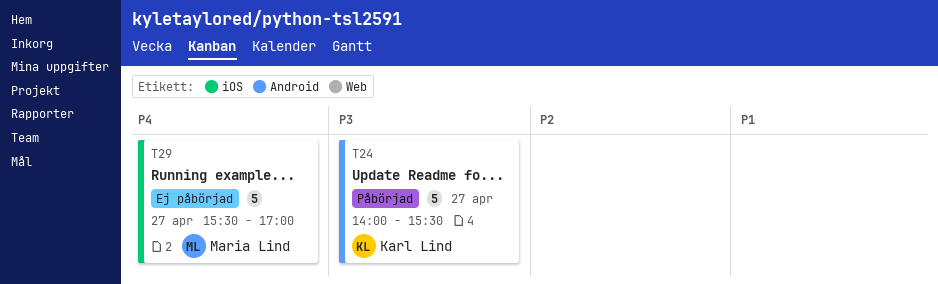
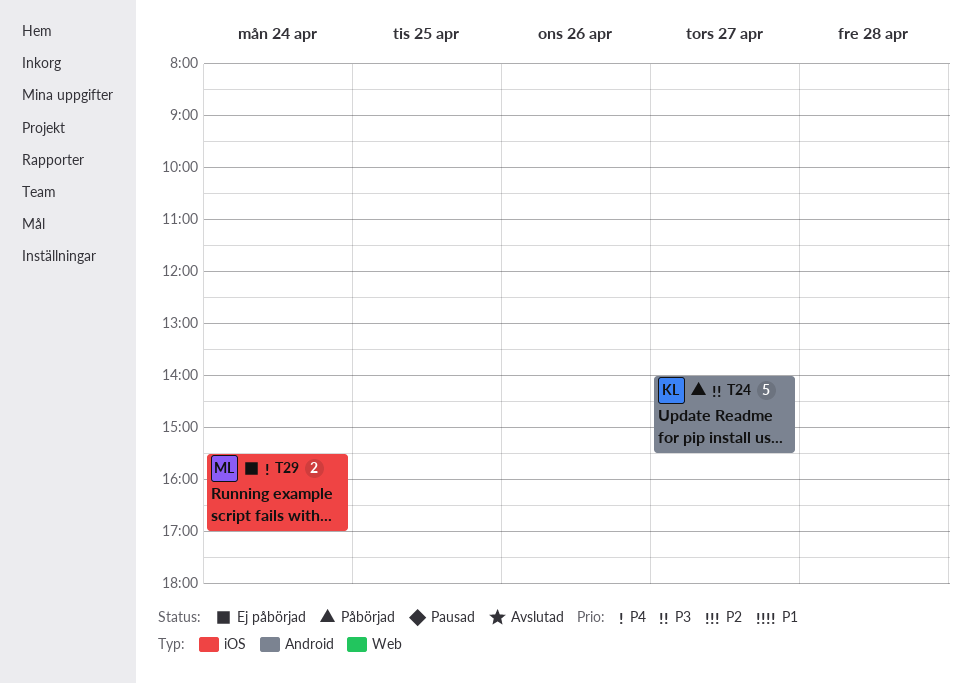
T29, estimate: 5 -> 2
T29, day: Apr 27 -> Apr 24

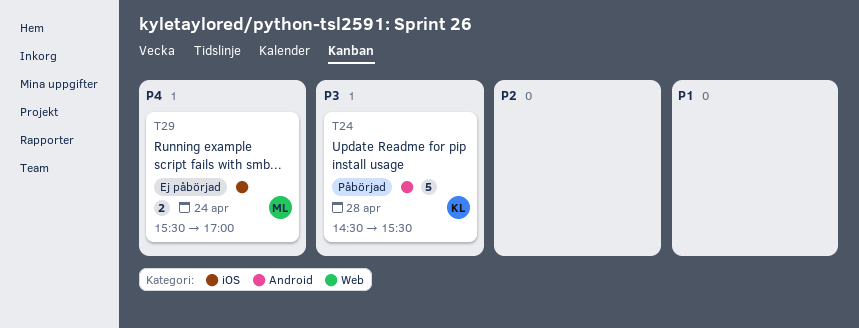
T24, day: Apr 27 -> Apr 28
T24, begins: 14:00 -> 14:30

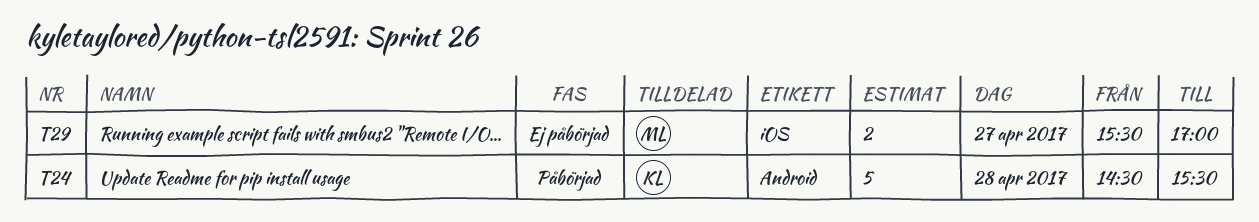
T29, day: Apr 24 -> Apr 27

